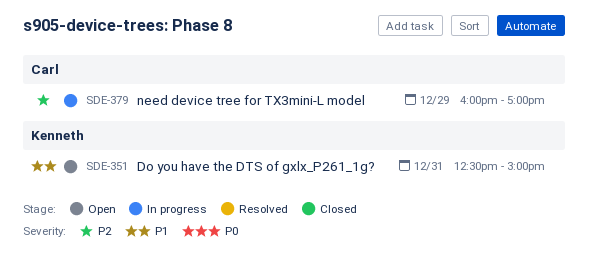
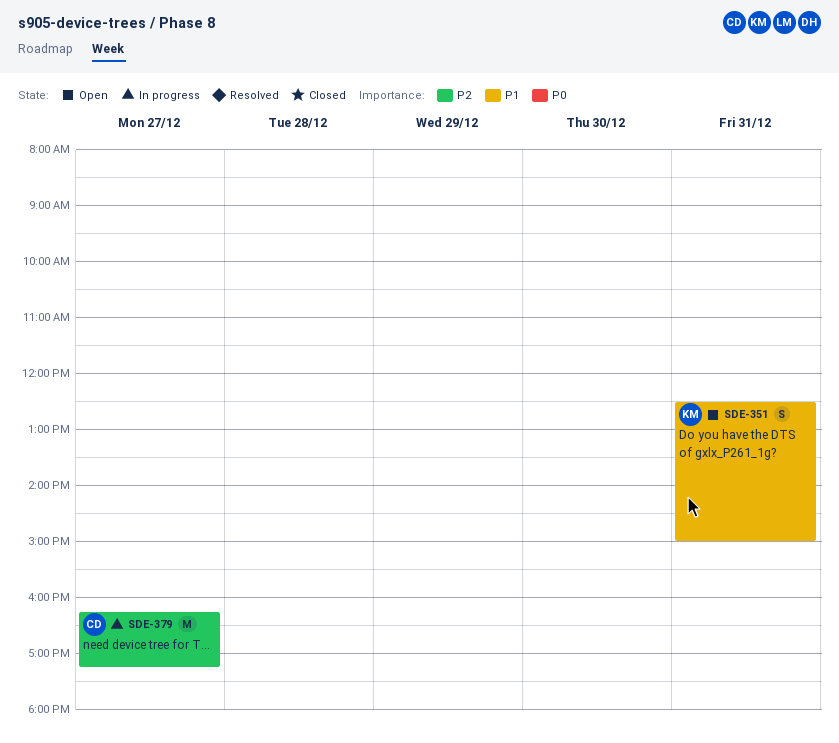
SDE-379, day: Dec 29 -> Dec 27
SDE-379, begins: 16:00 -> 16:15
SDE-379, ends: 17:00 -> 17:15

